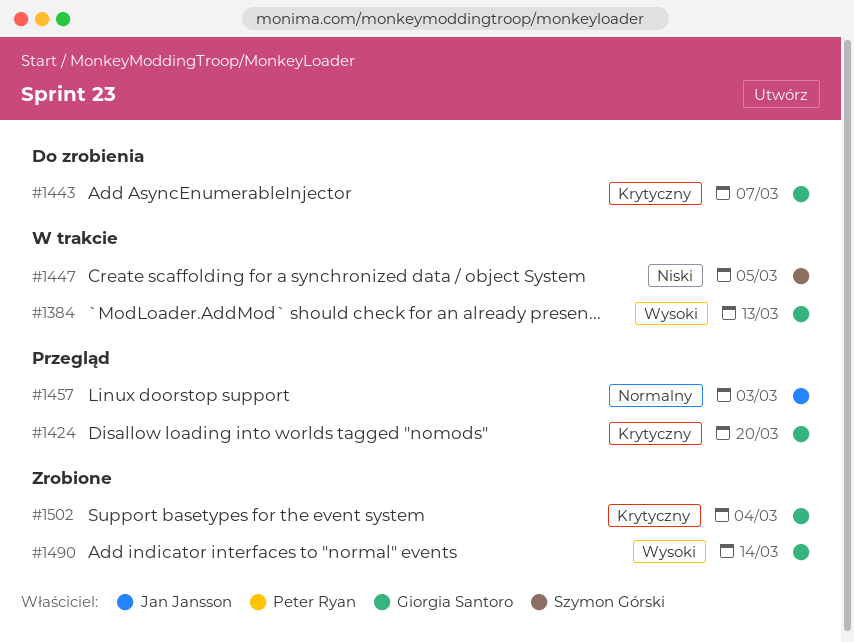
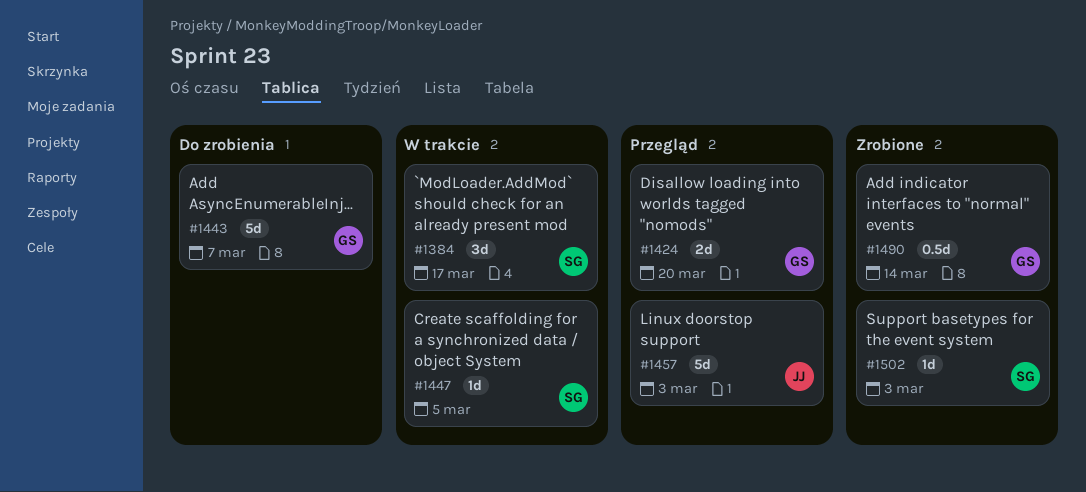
#1384, owner: Giorgia Santoro -> Szymon Górski
#1384, due: Mar 13 -> Mar 17
#1502, owner: Giorgia Santoro -> Szymon Górski
#1502, due: Mar 4 -> Mar 3

